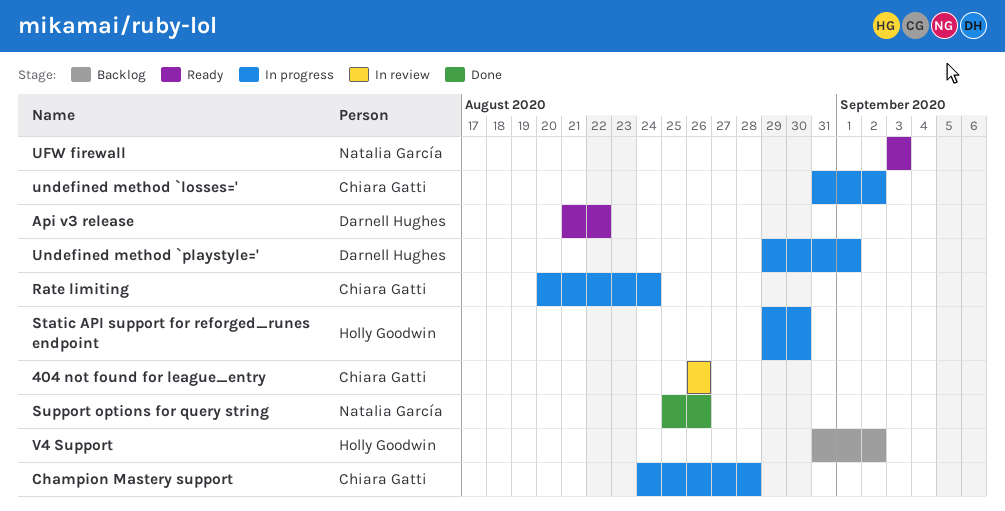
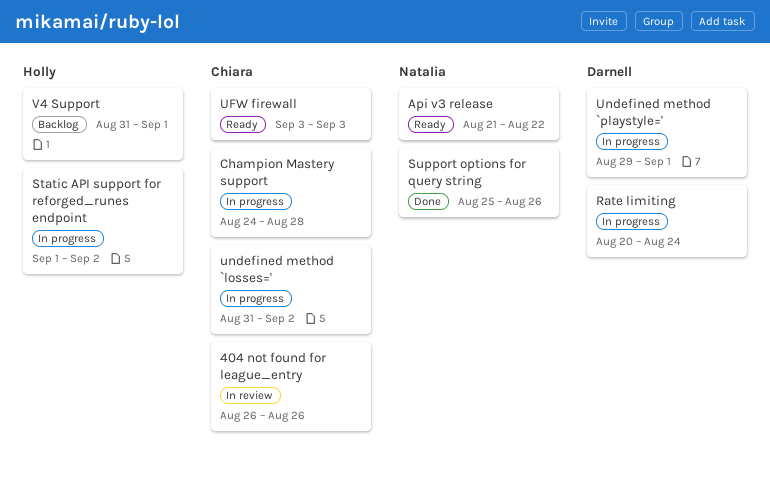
Api v3 release, owner: Darnell Hughes -> Natalia García
Rate limiting, owner: Chiara Gatti -> Darnell Hughes
Static API support for reforged_runes endpoint, start: Aug 29 -> Sep 1
Static API support for reforged_runes endpoint, due: Aug 30 -> Sep 2
UFW firewall, owner: Natalia García -> Chiara Gatti
V4 Support, due: Sep 2 -> Sep 1

